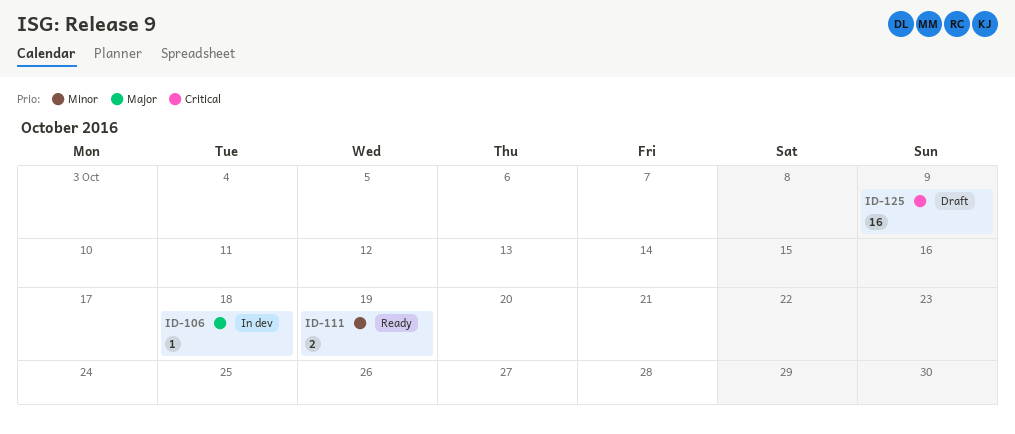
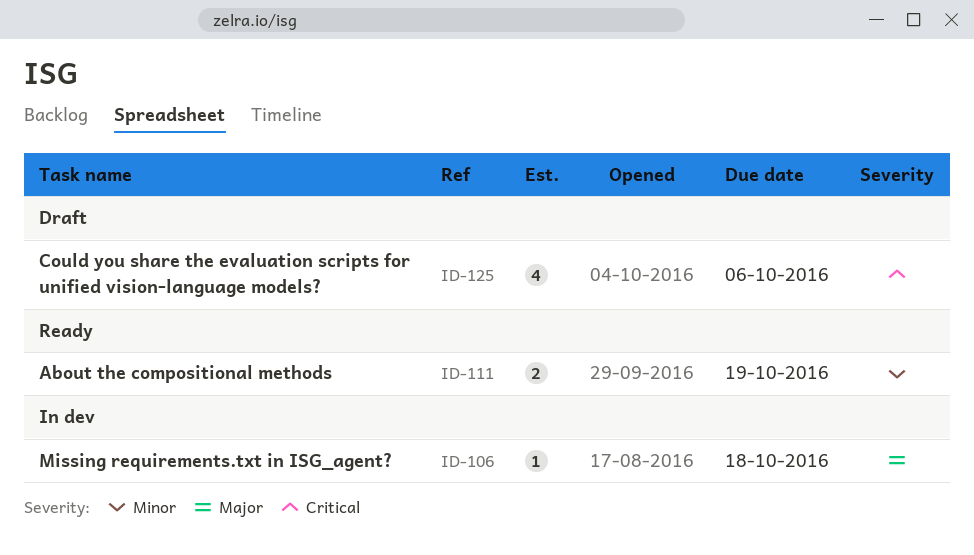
ID-125, estimate: 16 -> 4
ID-125, due: Oct 9 -> Oct 6

